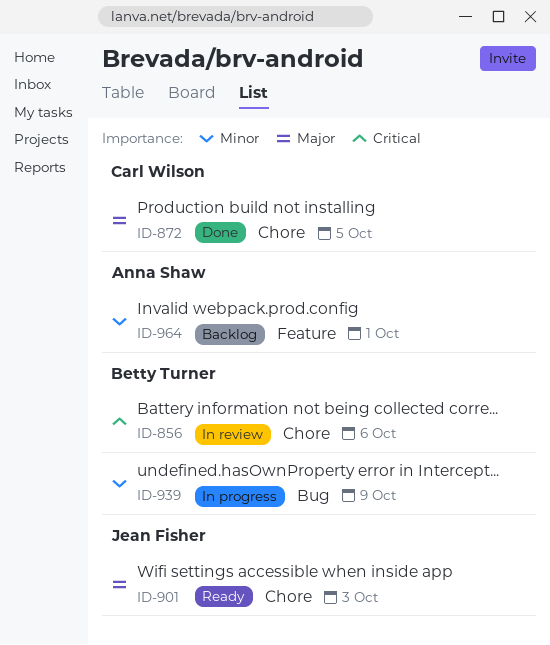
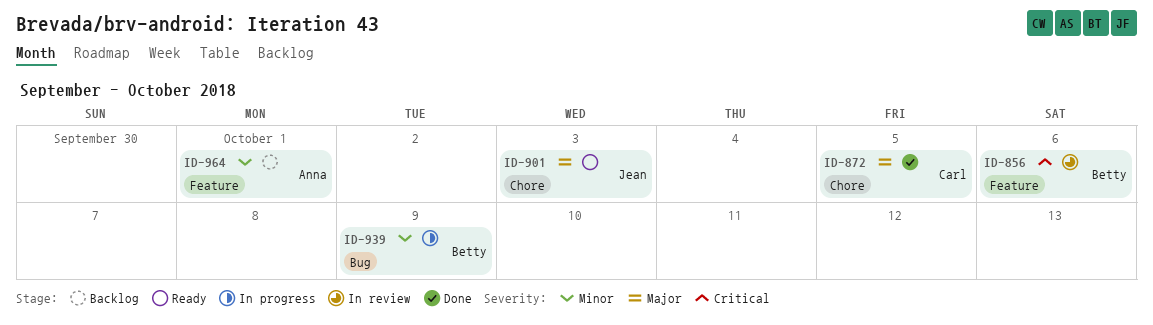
ID-856, label: Chore -> Feature

